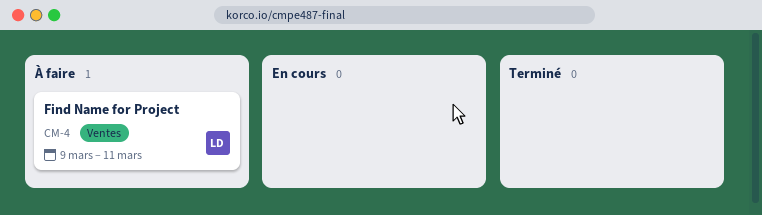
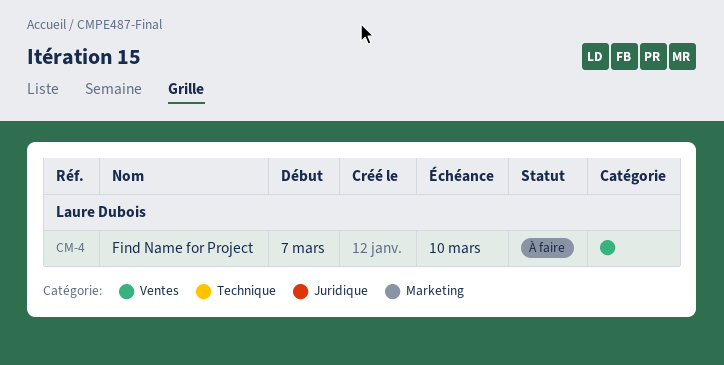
CM-4, start: Mar 9 -> Mar 7
CM-4, due: Mar 11 -> Mar 10

